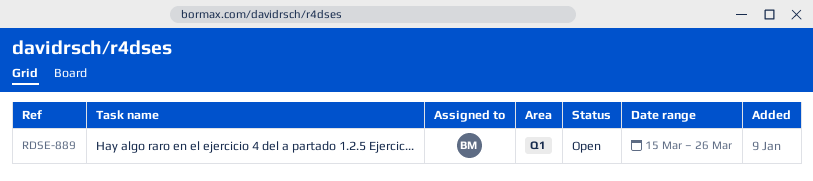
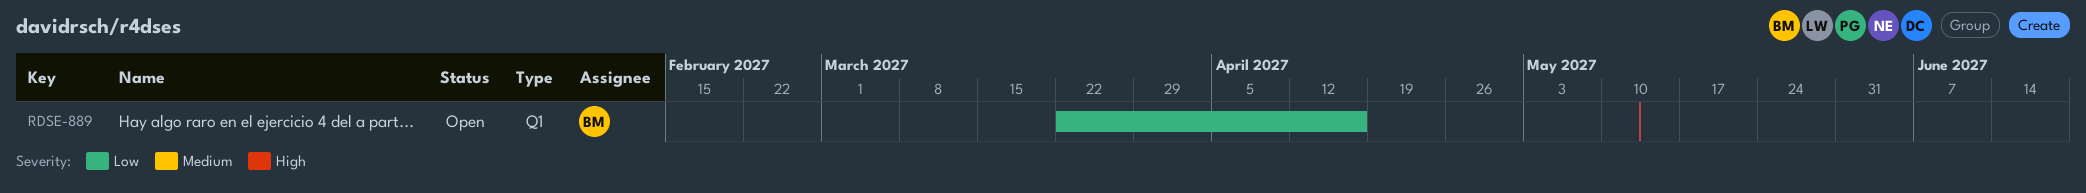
RDSE-889, start: Mar 15 -> Mar 22
RDSE-889, due: Mar 26 -> Apr 16

